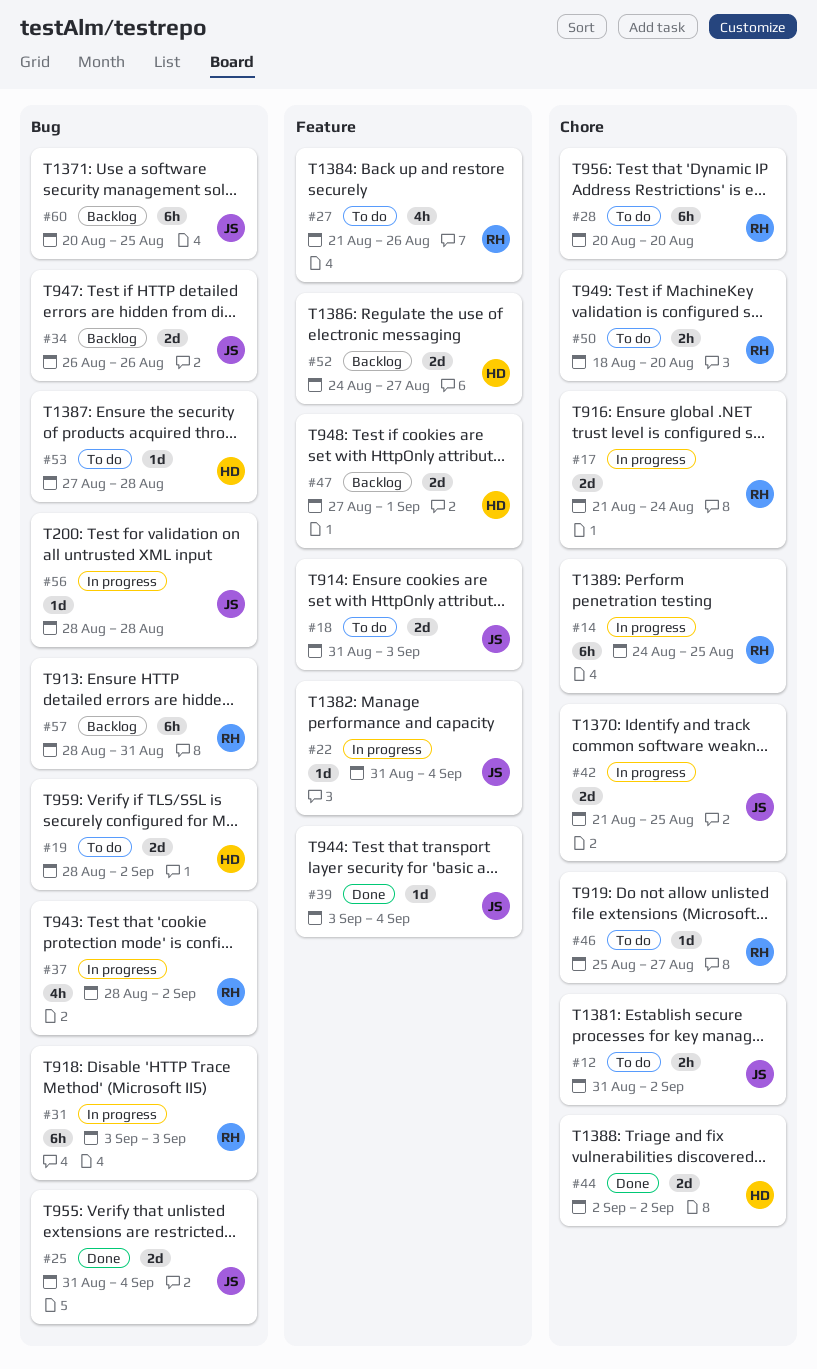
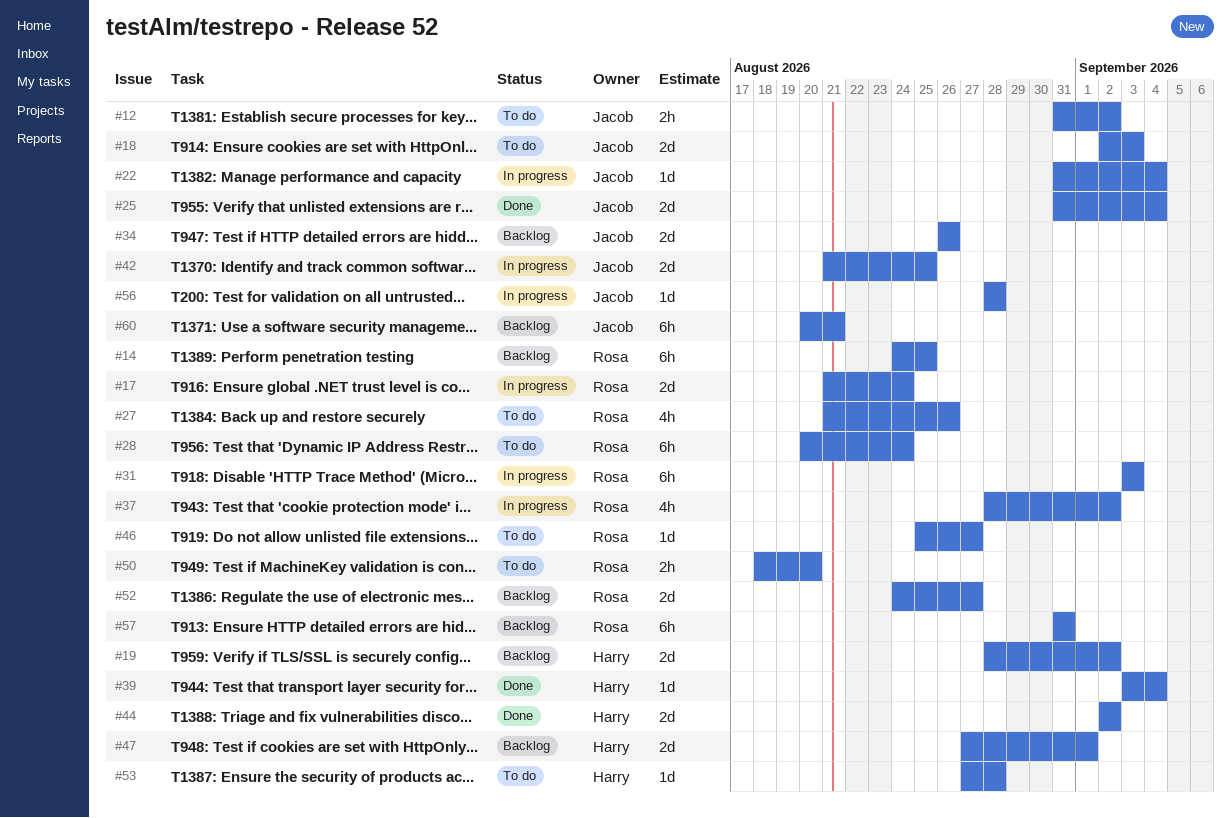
#14, status: In progress -> Backlog
#18, start: Aug 31 -> Sep 2
#19, status: To do -> Backlog
#28, due: Aug 20 -> Aug 24
#39, owner: Jacob -> Harry
#52, owner: Harry -> Rosa
#57, start: Aug 28 -> Aug 31
#60, due: Aug 25 -> Aug 21

